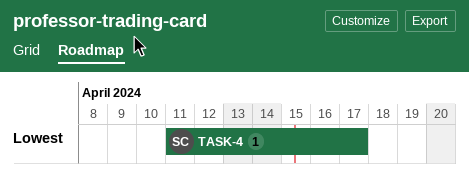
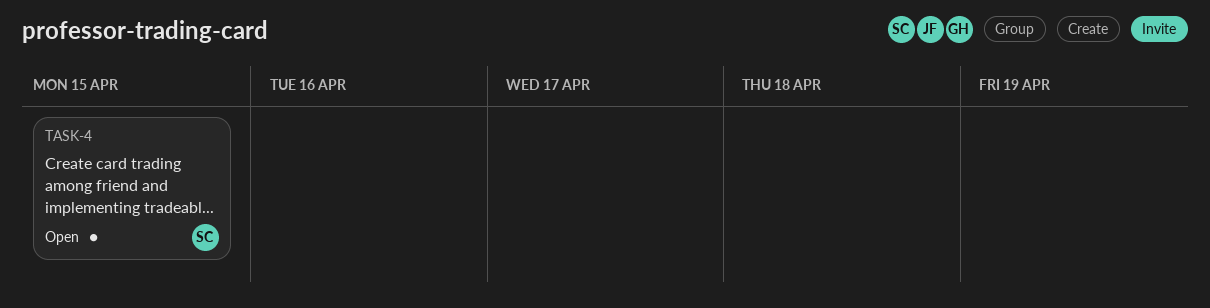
TASK-4, due: Apr 17 -> Apr 15

